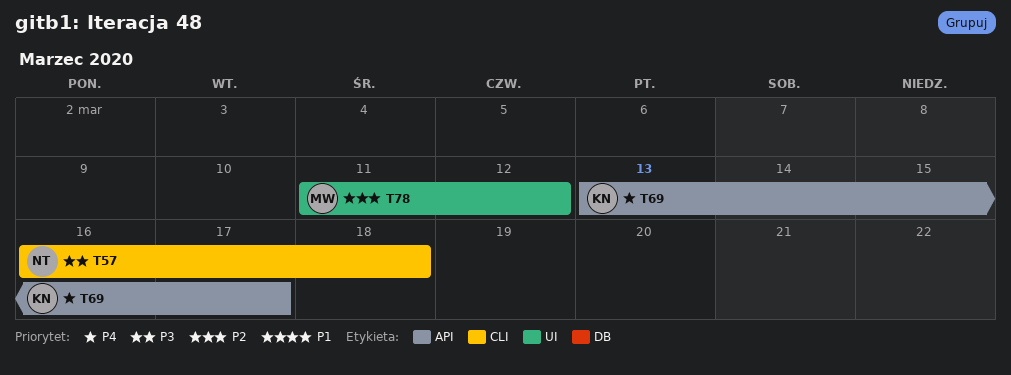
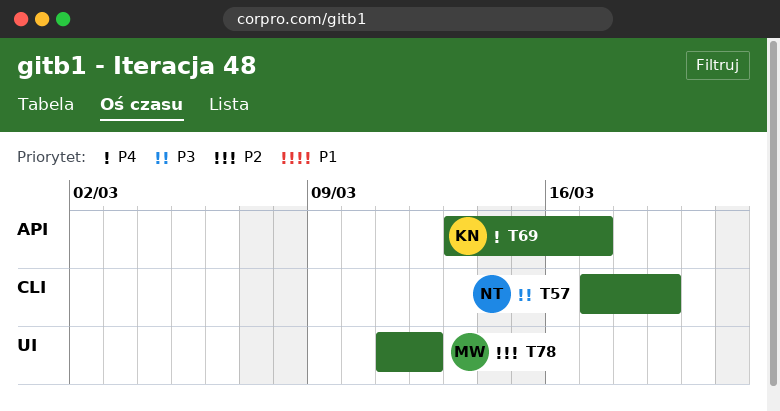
T57, start: Mar 16 -> Mar 17
T57, due: Mar 18 -> Mar 19

